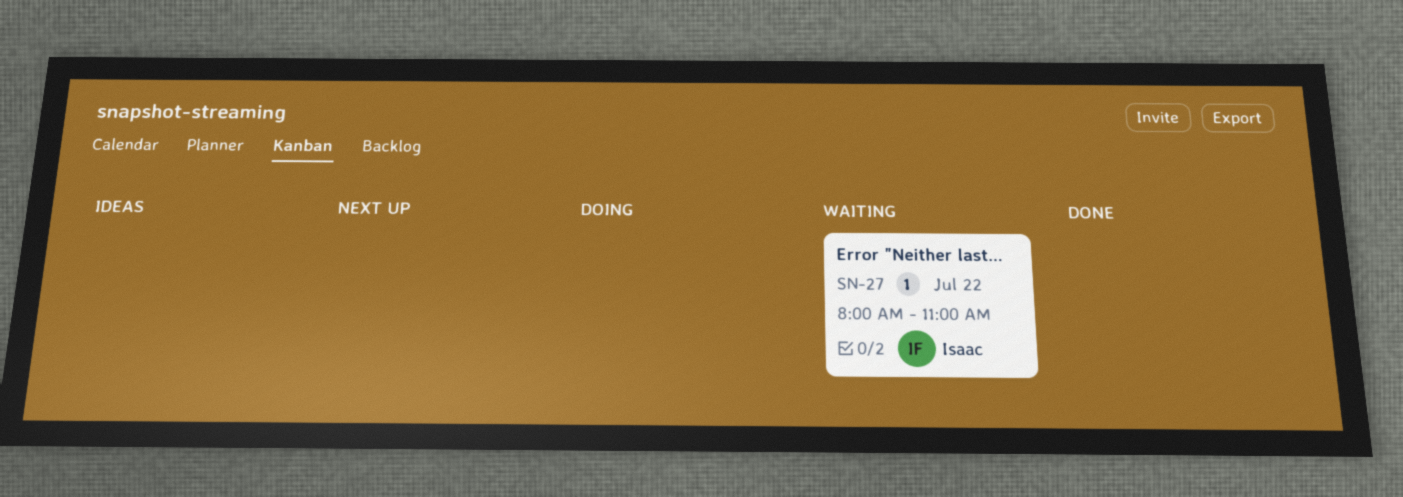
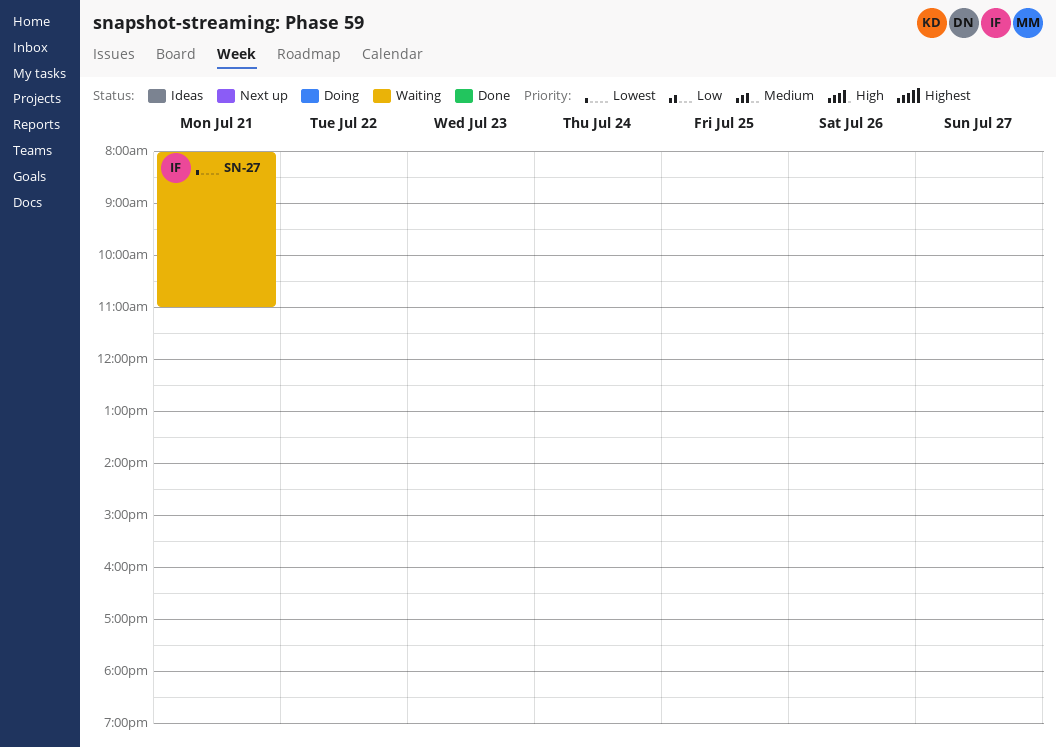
SN-27, day: Jul 22 -> Jul 21

